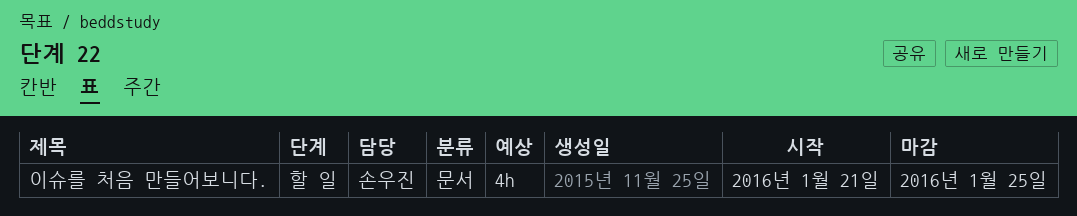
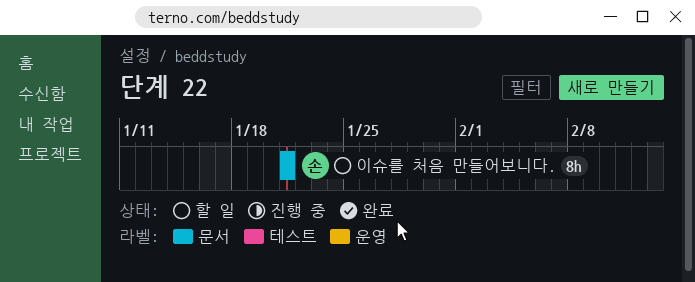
이슈를 처음 만들어보니다., estimate: 4h -> 8h
이슈를 처음 만들어보니다., due: Jan 25 -> Jan 21

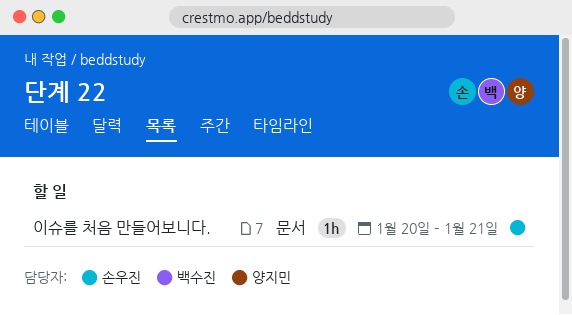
이슈를 처음 만들어보니다., estimate: 8h -> 1h
이슈를 처음 만들어보니다., start: Jan 21 -> Jan 20

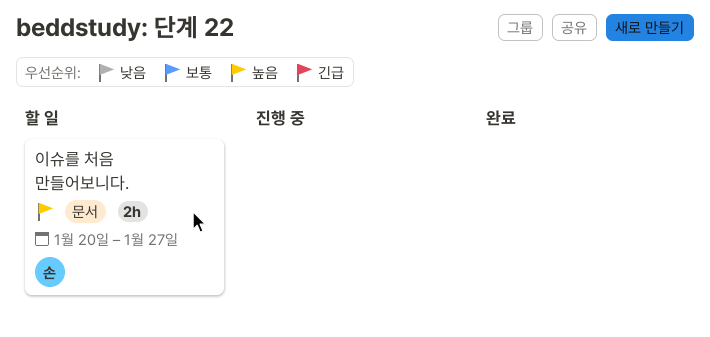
이슈를 처음 만들어보니다., estimate: 1h -> 2h
이슈를 처음 만들어보니다., due: Jan 21 -> Jan 27

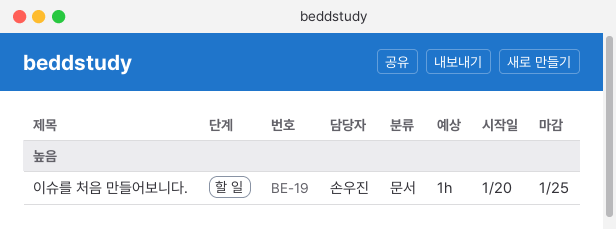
이슈를 처음 만들어보니다., estimate: 2h -> 1h
이슈를 처음 만들어보니다., due: Jan 27 -> Jan 25

